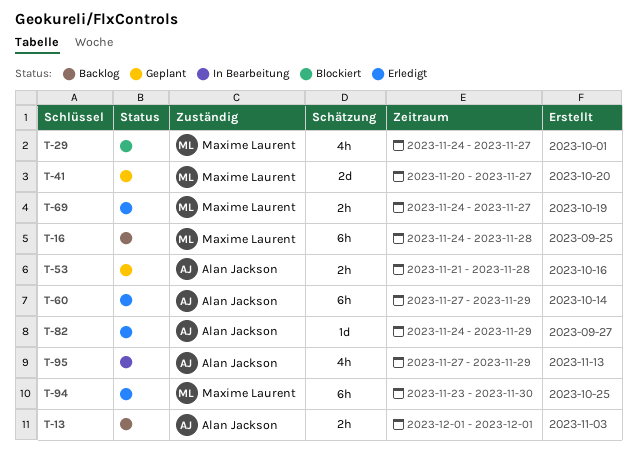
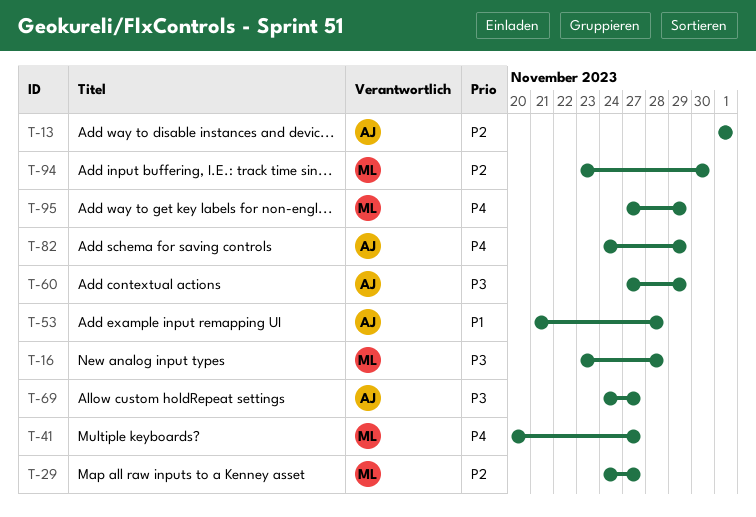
T-16, start: Nov 24 -> Nov 23
T-69, owner: Maxime Laurent -> Alan Jackson
T-95, owner: Alan Jackson -> Maxime Laurent

